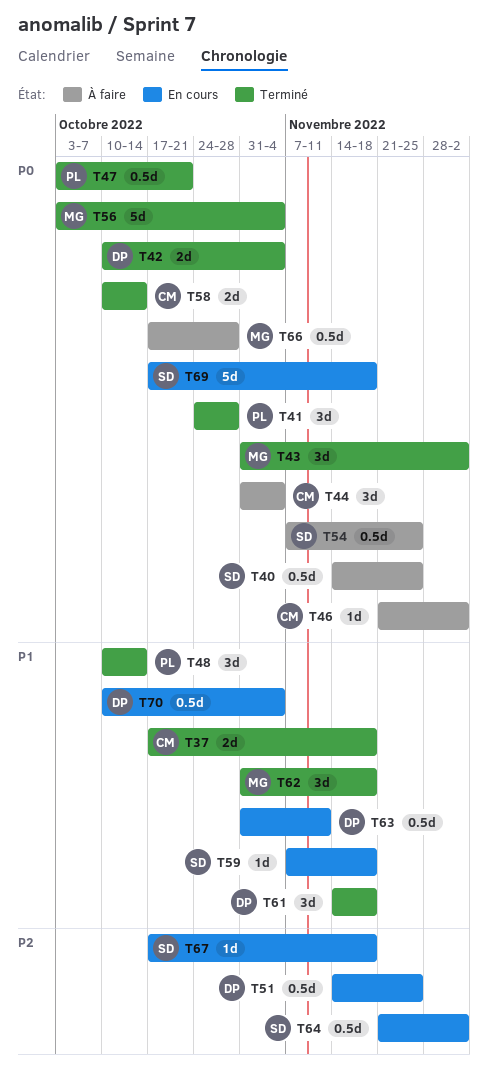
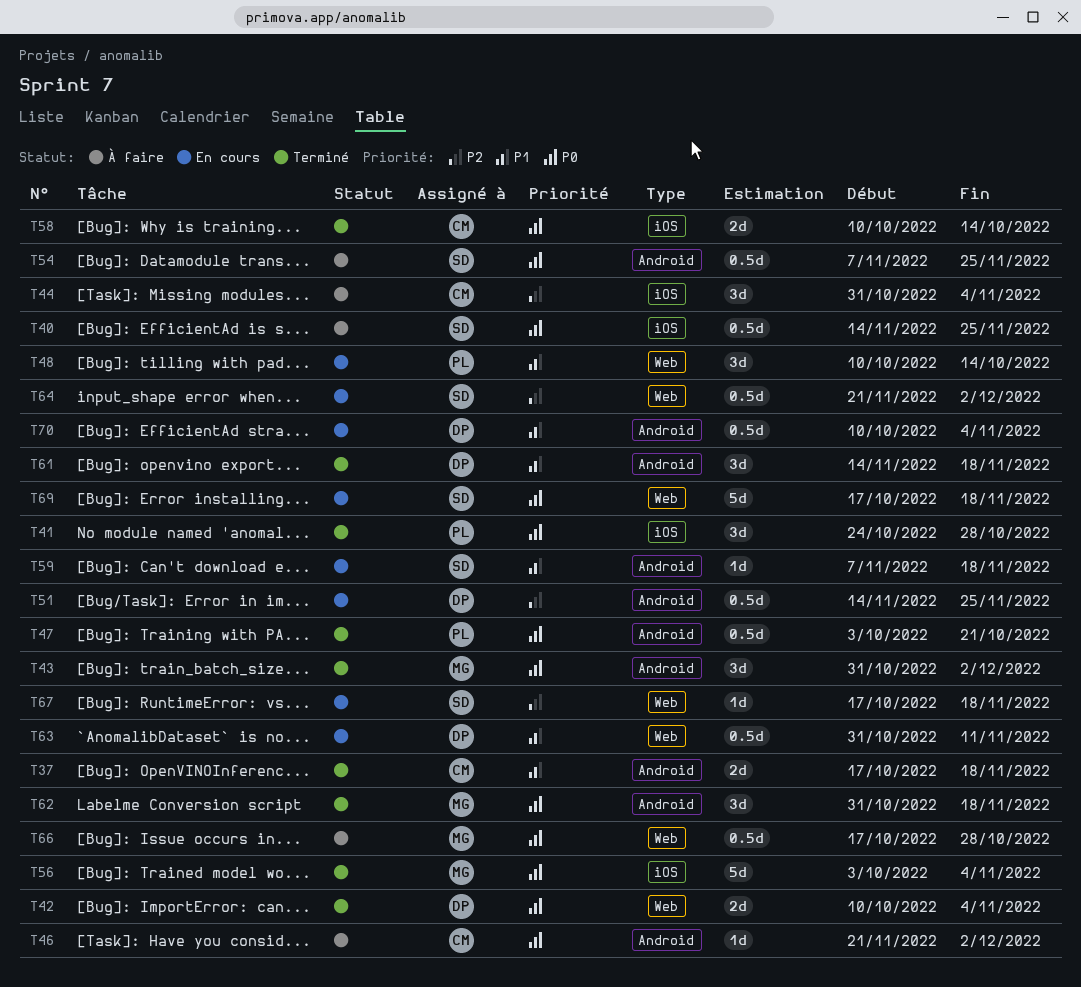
T44, priority: P0 -> P2
T48, status: Terminé -> En cours
T62, priority: P1 -> P0

